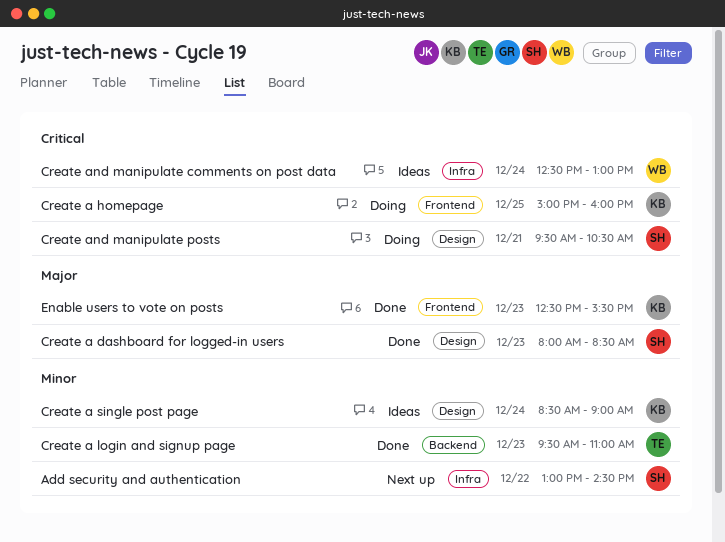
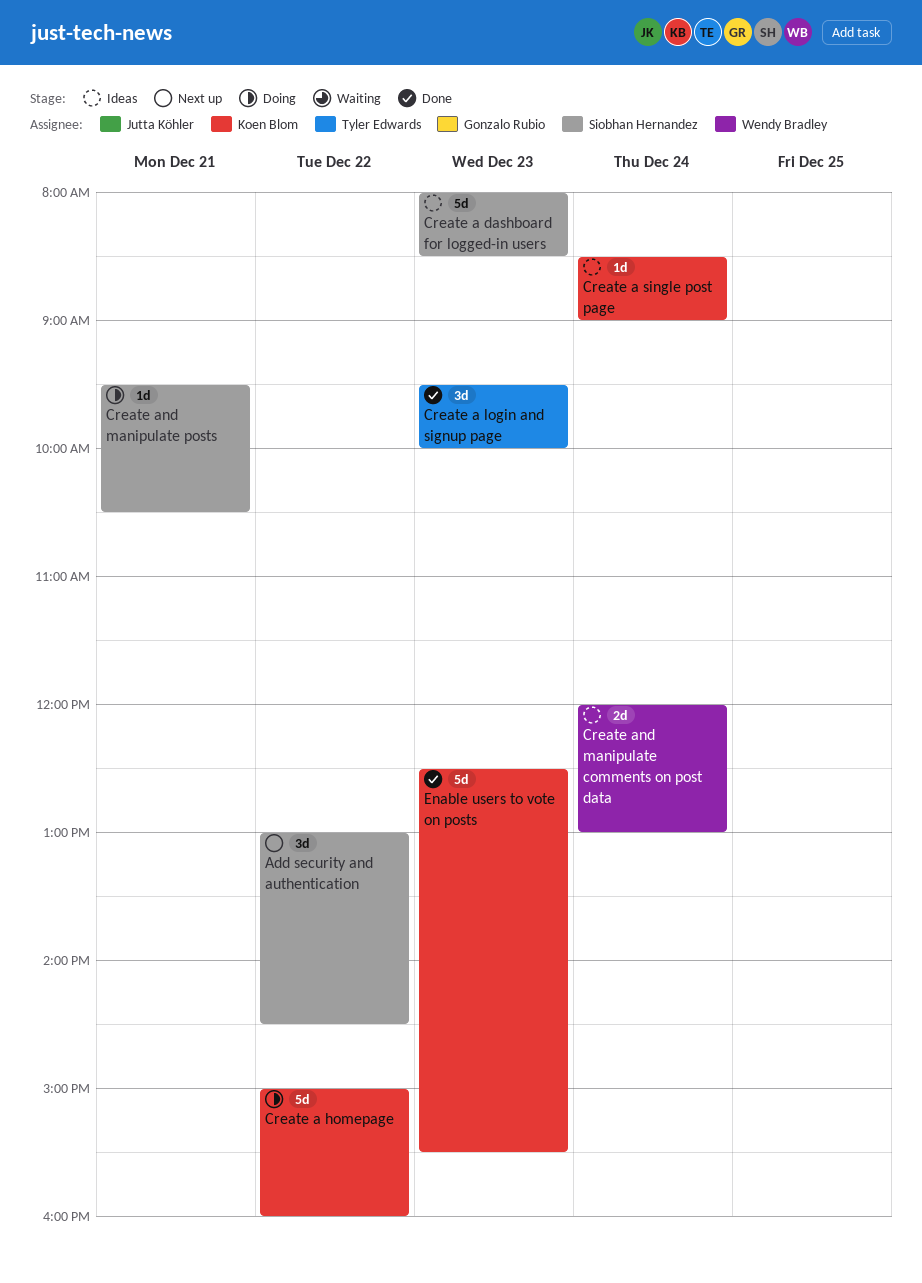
Create a dashboard for logged-in users, status: Done -> Ideas
Create a homepage, day: Dec 25 -> Dec 22
Create a login and signup page, ends: 11:00 -> 10:00
Create and manipulate comments on post data, begins: 12:30 -> 12:00

